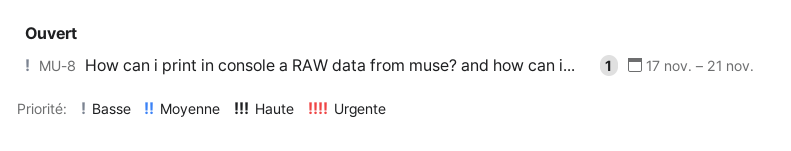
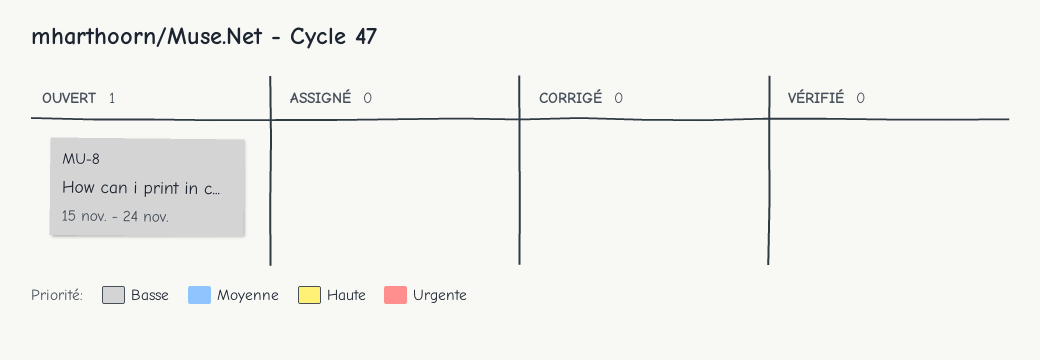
MU-8, start: Nov 17 -> Nov 15
MU-8, due: Nov 21 -> Nov 24

